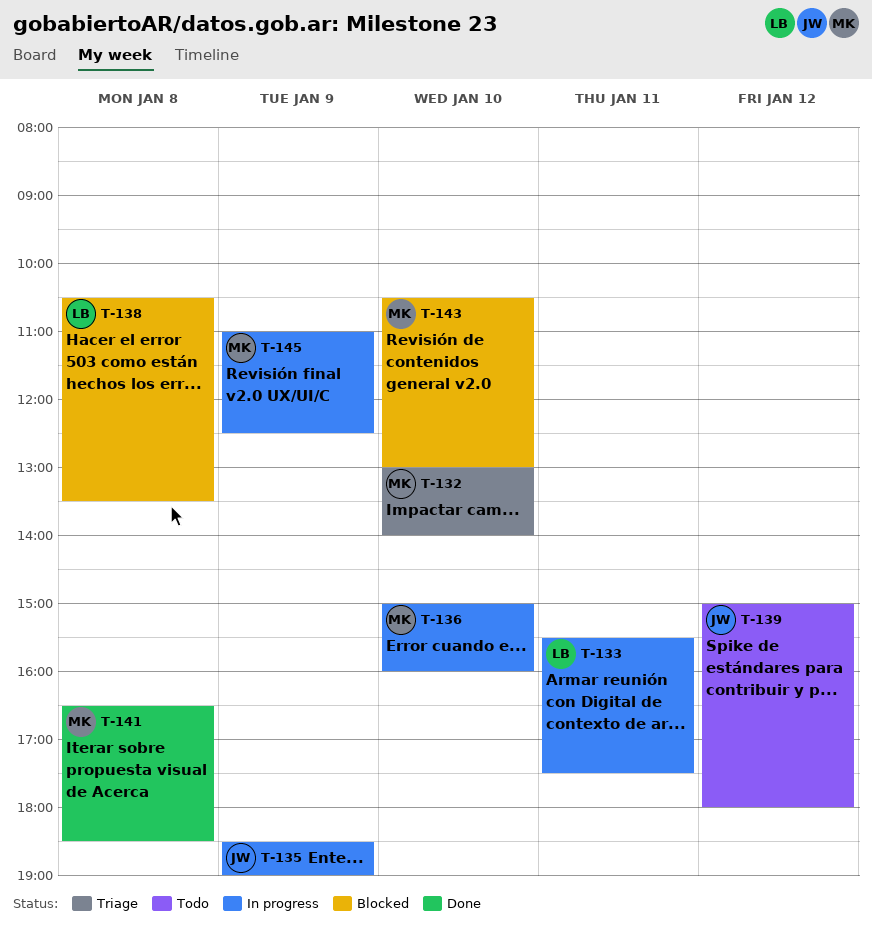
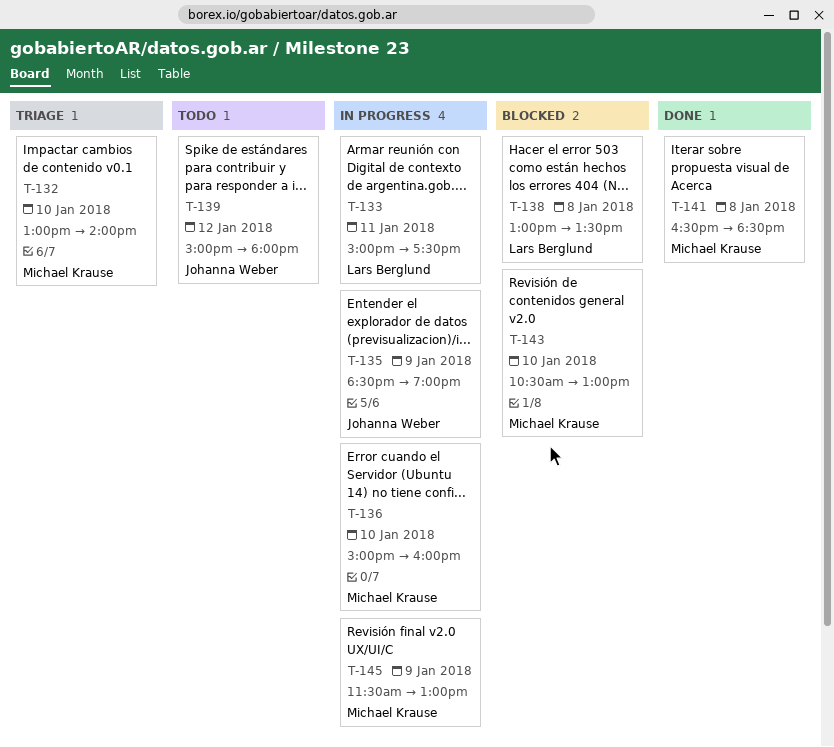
T-133, begins: 15:30 -> 15:00
T-138, begins: 10:30 -> 13:00
T-145, begins: 11:00 -> 11:30
T-145, ends: 12:30 -> 13:00

